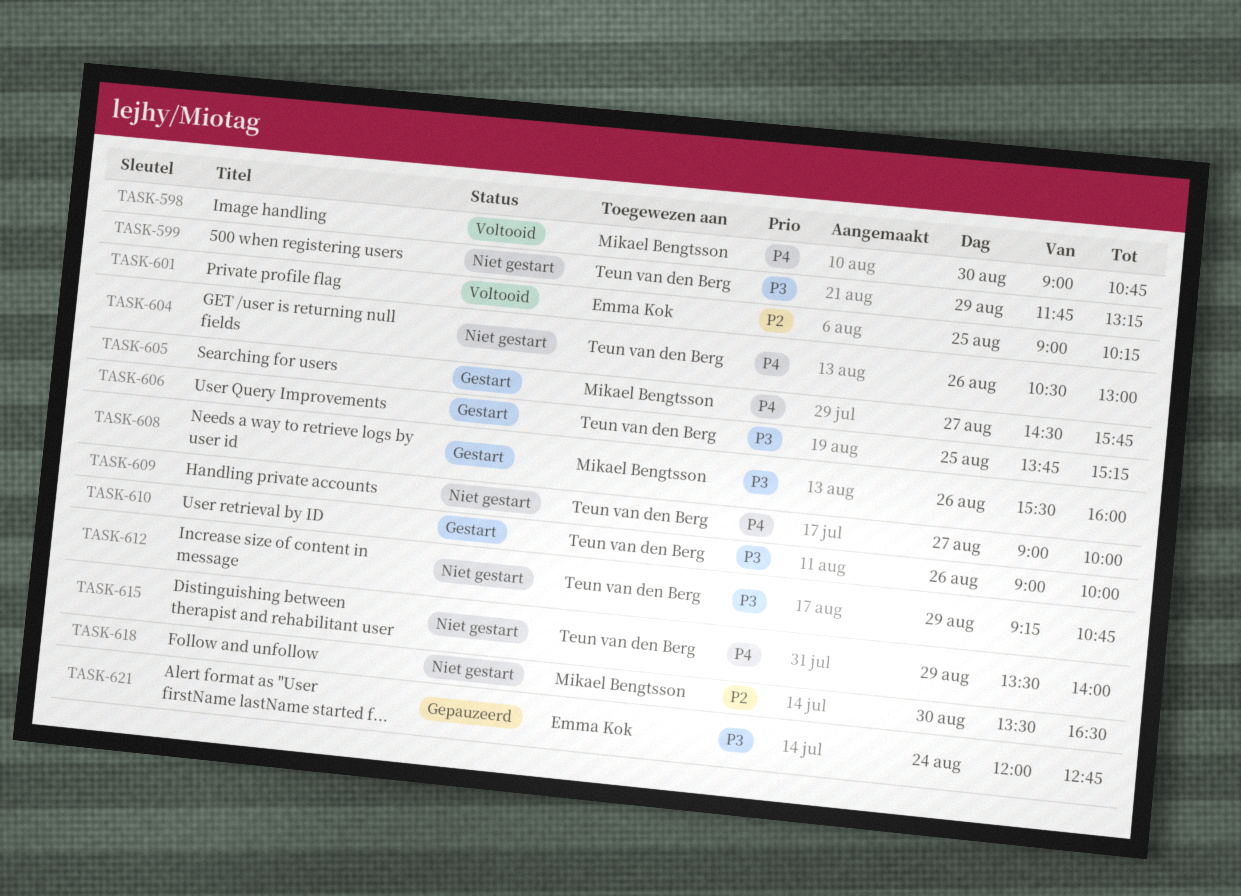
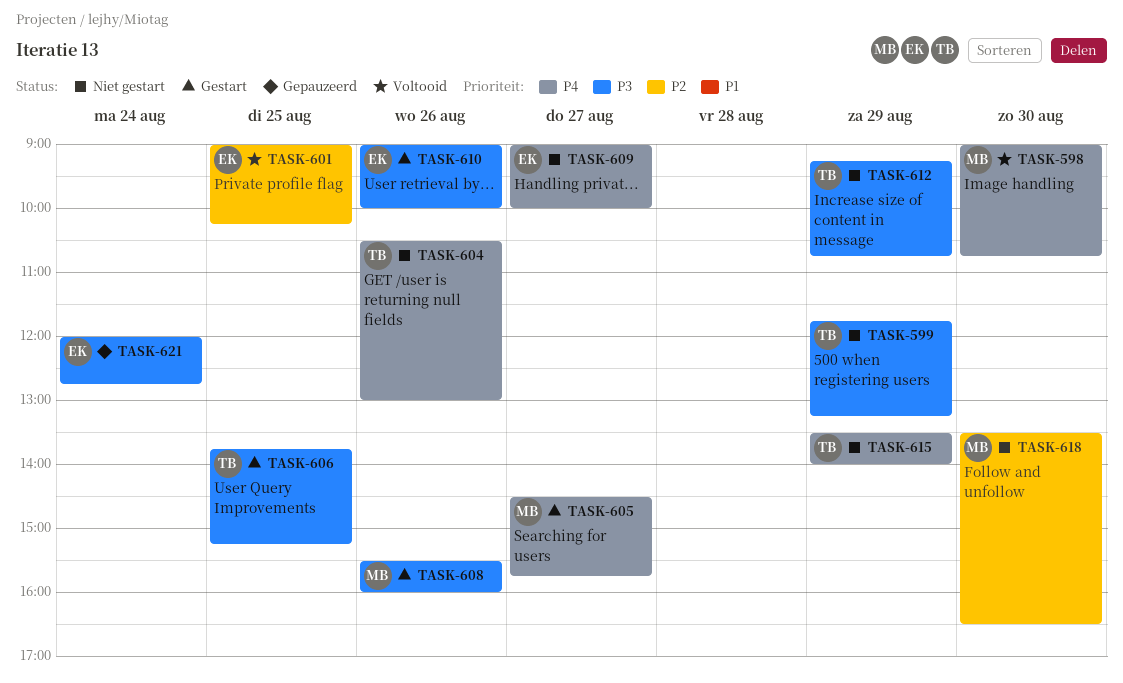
TASK-609, owner: Teun van den Berg -> Emma Kok
TASK-610, owner: Teun van den Berg -> Emma Kok

